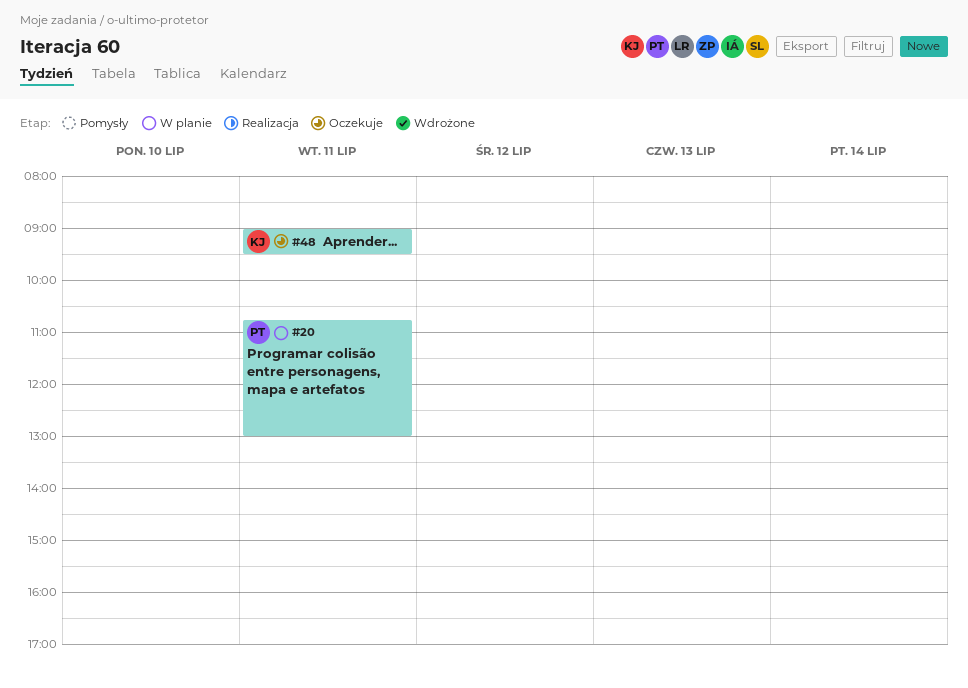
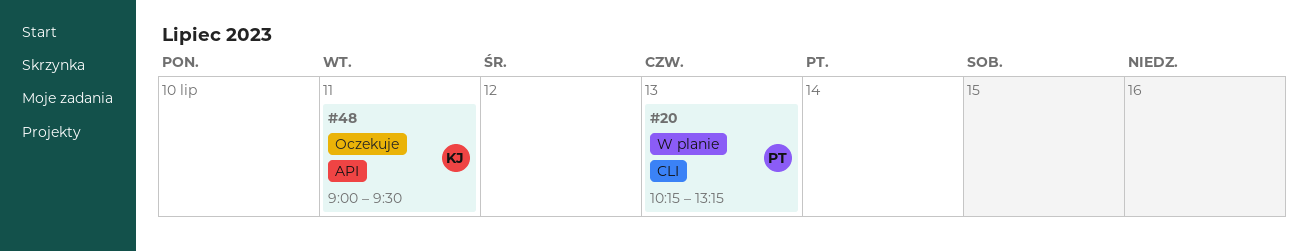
#20, day: Jul 11 -> Jul 13
#20, begins: 10:45 -> 10:15
#20, ends: 13:00 -> 13:15

